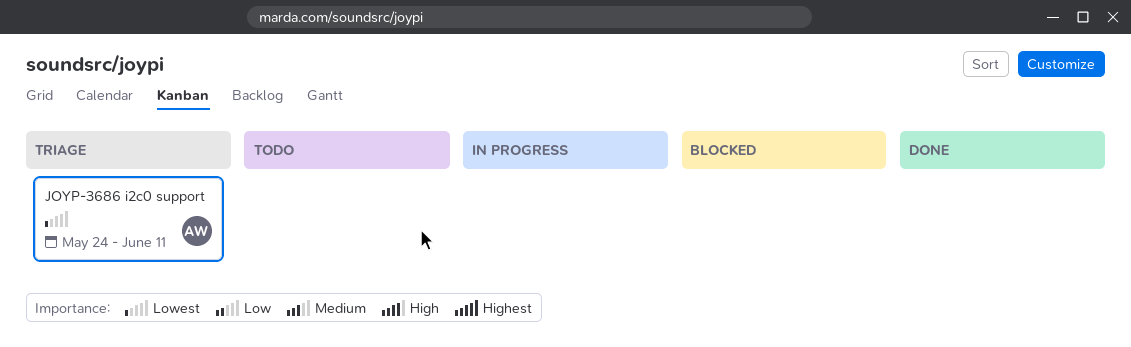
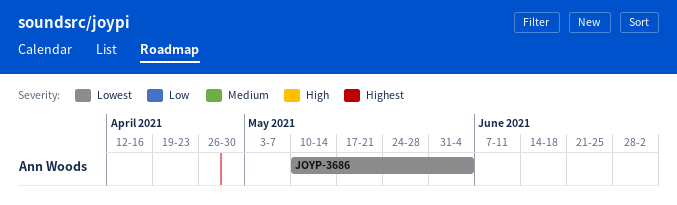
JOYP-3686, start: May 24 -> May 10
JOYP-3686, due: Jun 11 -> Jun 4

